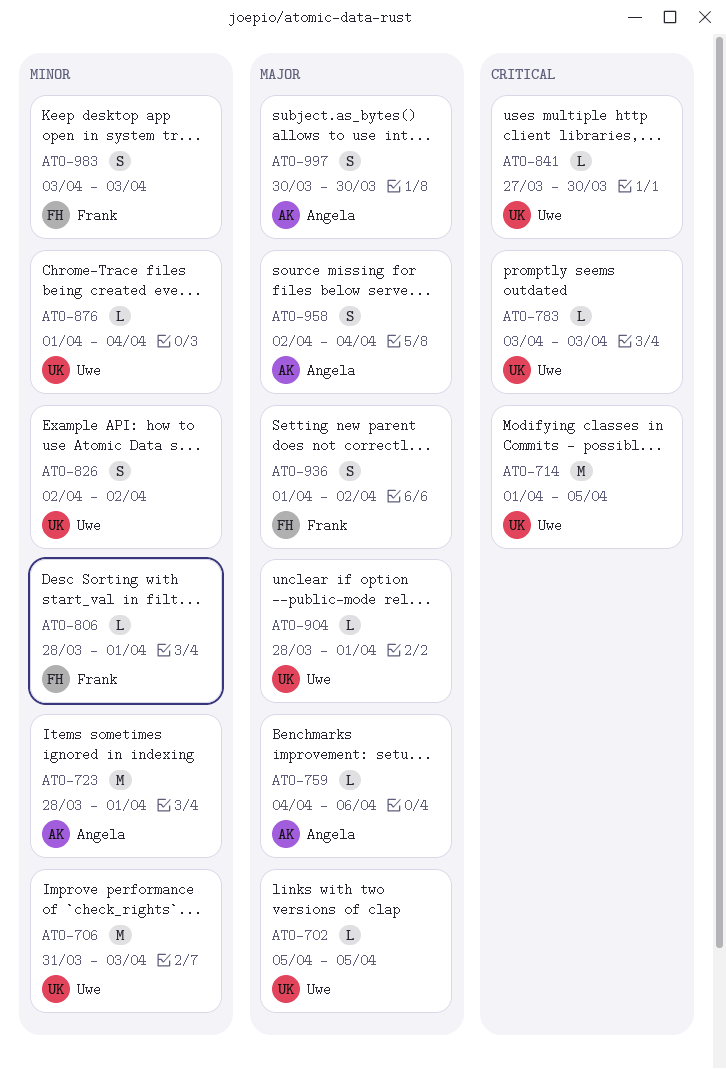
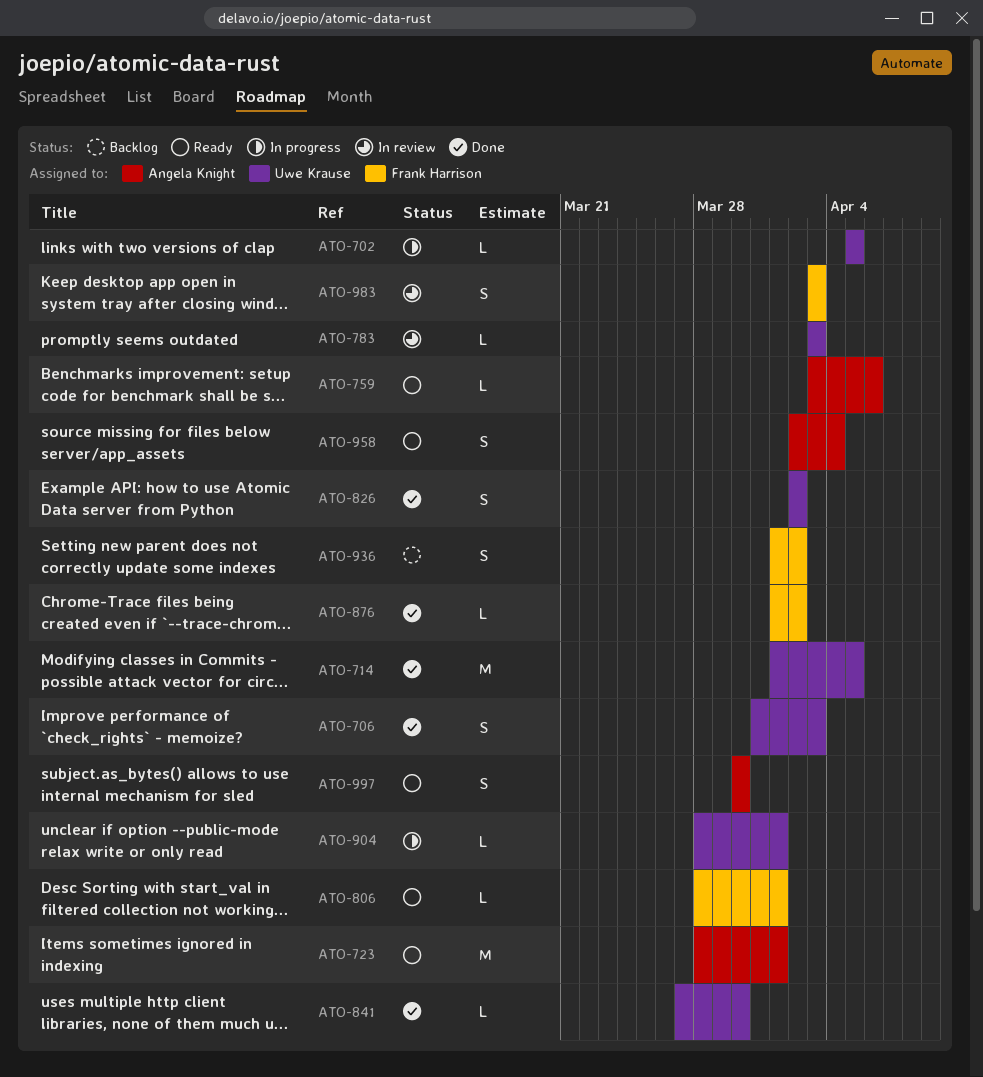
ATO-706, estimate: M -> S
ATO-759, start: Apr 4 -> Apr 3
ATO-876, owner: Uwe Krause -> Frank Harrison
ATO-876, due: Apr 4 -> Apr 2

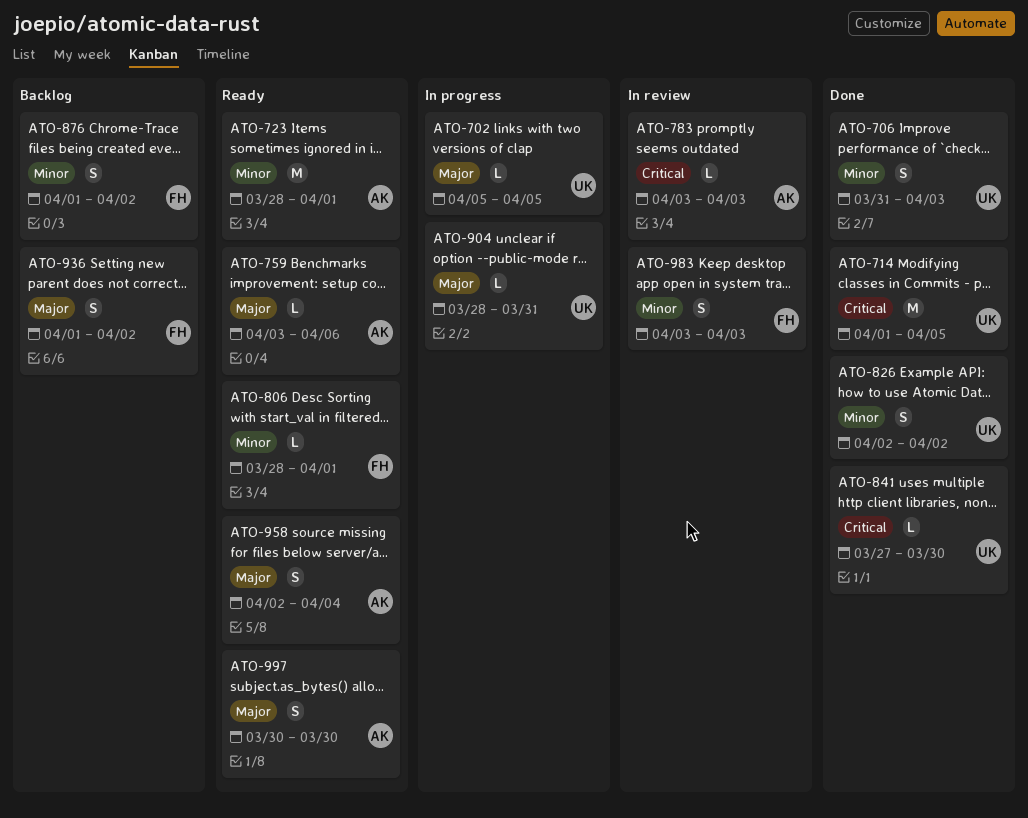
ATO-783, owner: Uwe Krause -> Angela Knight
ATO-876, status: Done -> Backlog
ATO-876, estimate: L -> S
ATO-904, due: Apr 1 -> Mar 31

